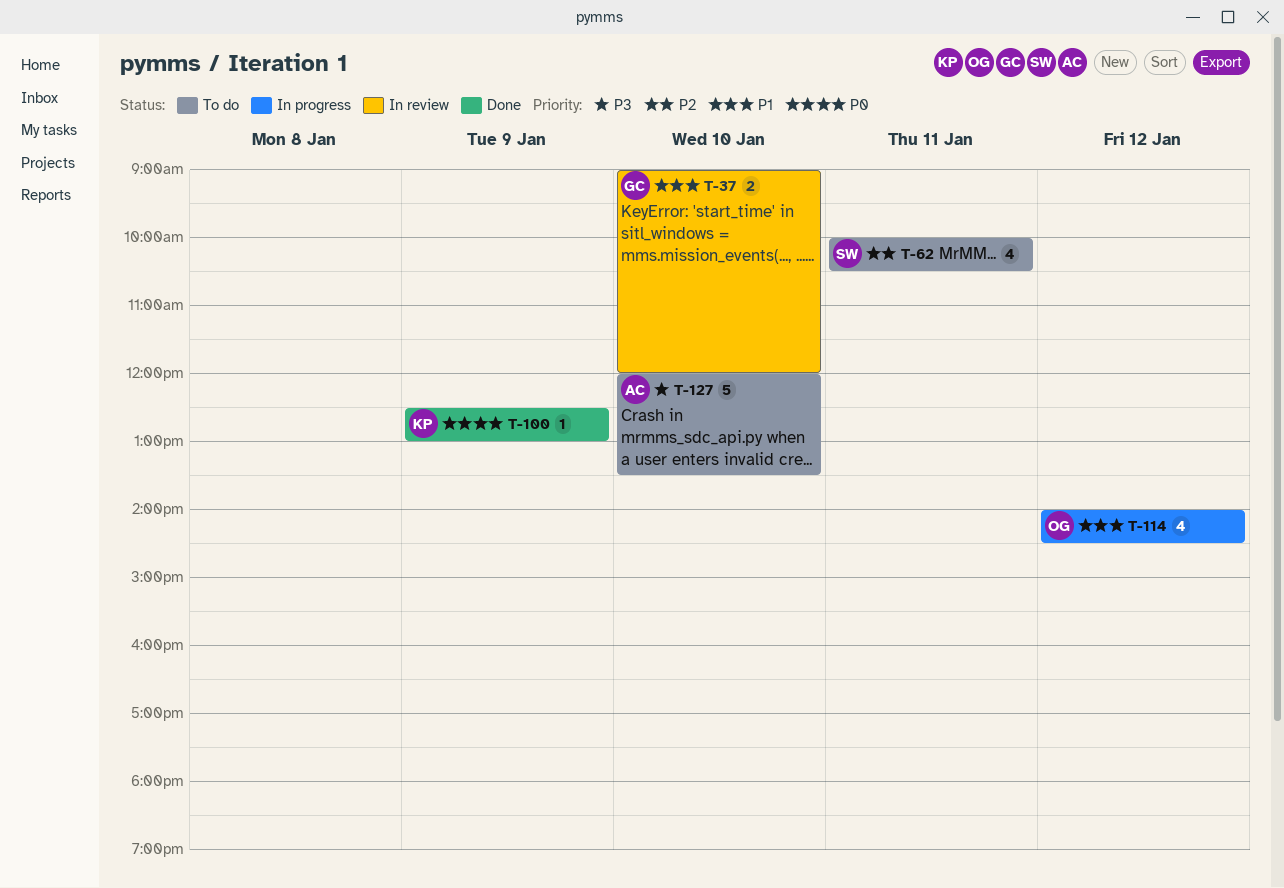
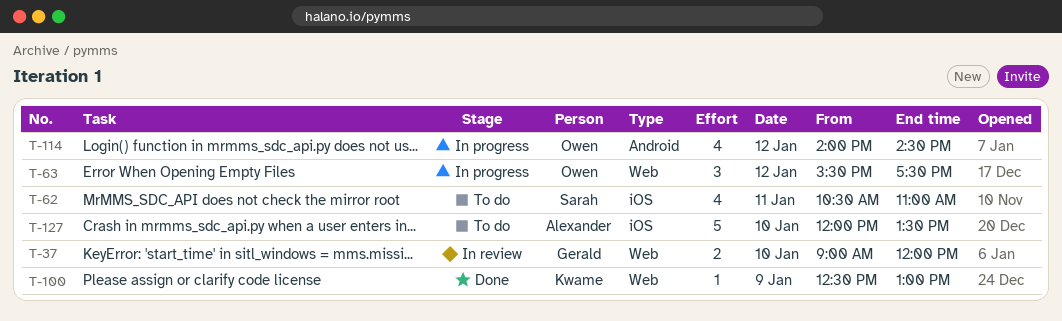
T-62, begins: 10:00 -> 10:30
T-62, ends: 10:30 -> 11:00
T-63: none -> present

